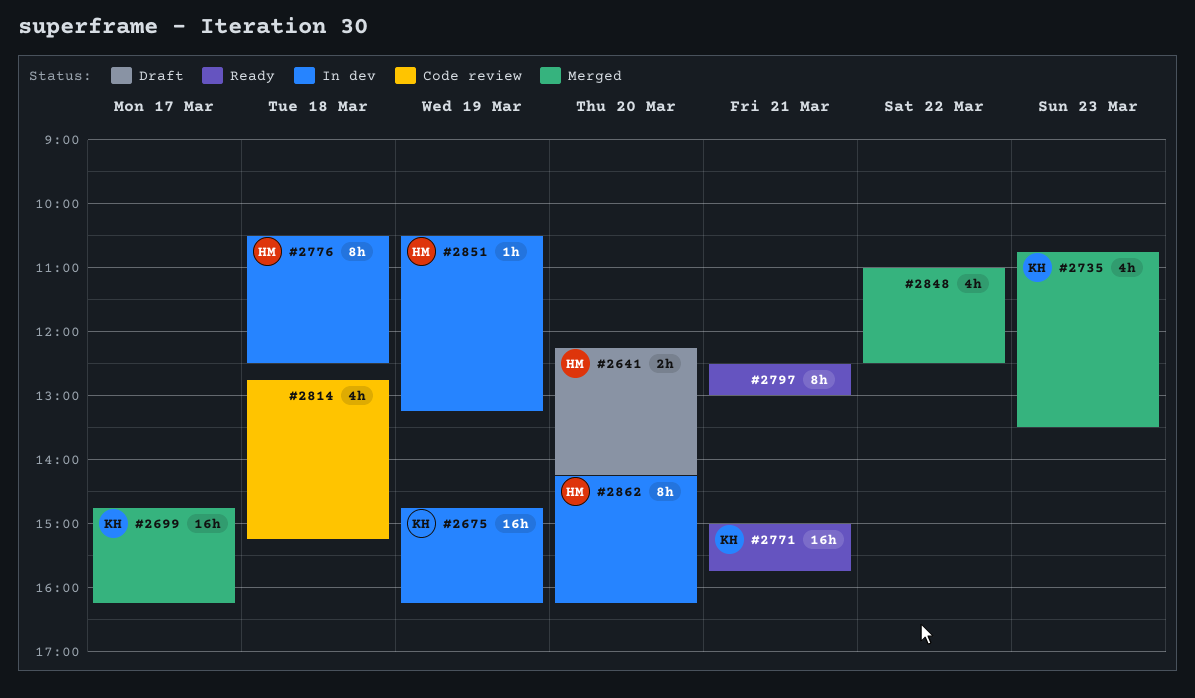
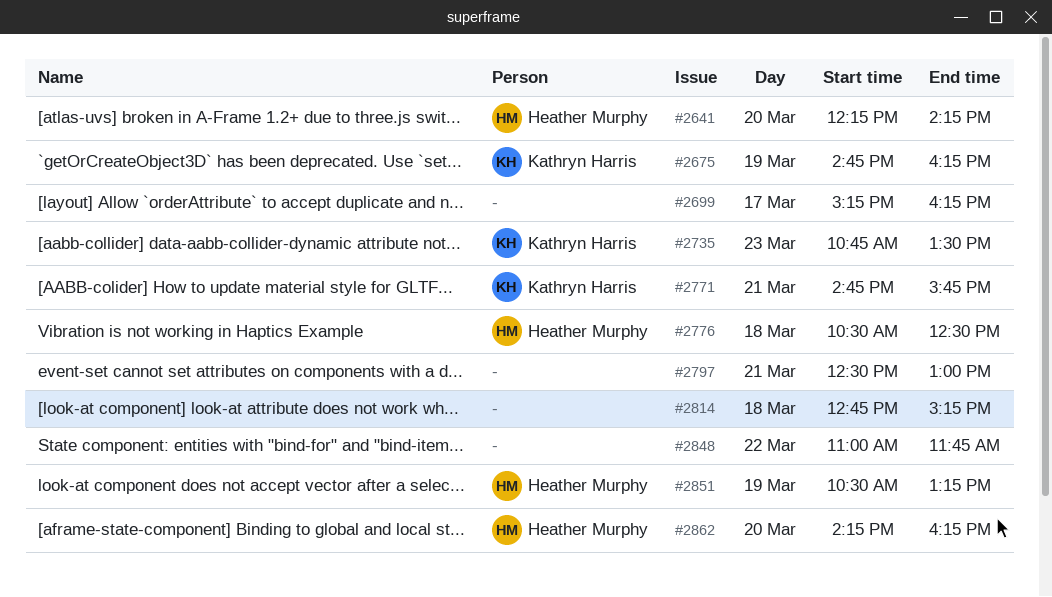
#2699, owner: Kathryn Harris -> none
#2699, begins: 14:45 -> 15:15
#2771, begins: 15:00 -> 14:45
#2848, ends: 12:30 -> 11:45

